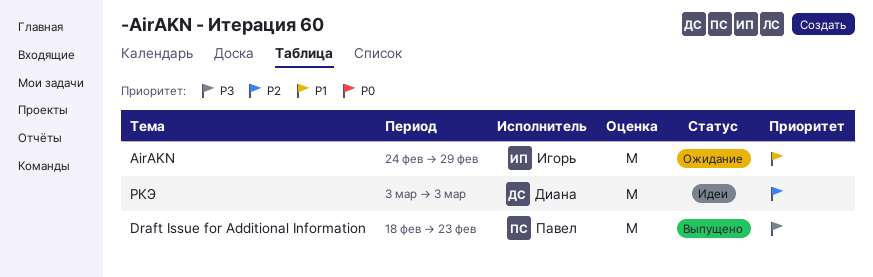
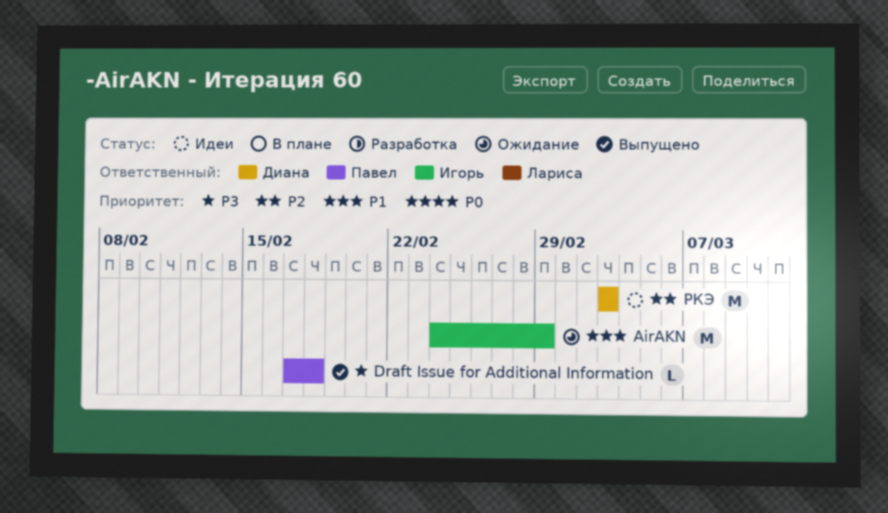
Draft Issue for Additional Information, estimate: M -> L
Draft Issue for Additional Information, start: Feb 18 -> Feb 17
Draft Issue for Additional Information, due: Feb 23 -> Feb 18

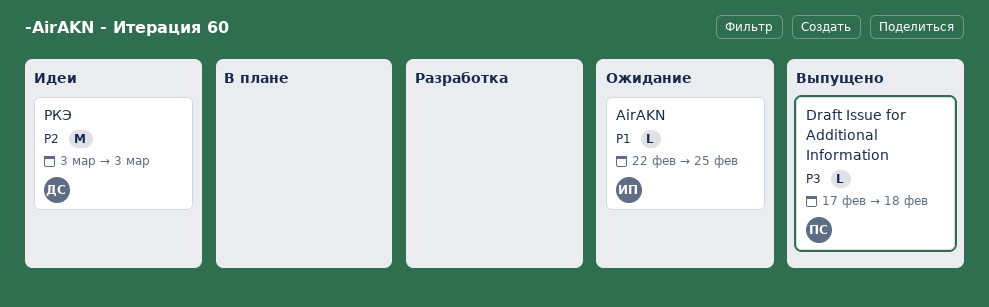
AirAKN, estimate: M -> L
AirAKN, start: Feb 24 -> Feb 22
AirAKN, due: Feb 29 -> Feb 25

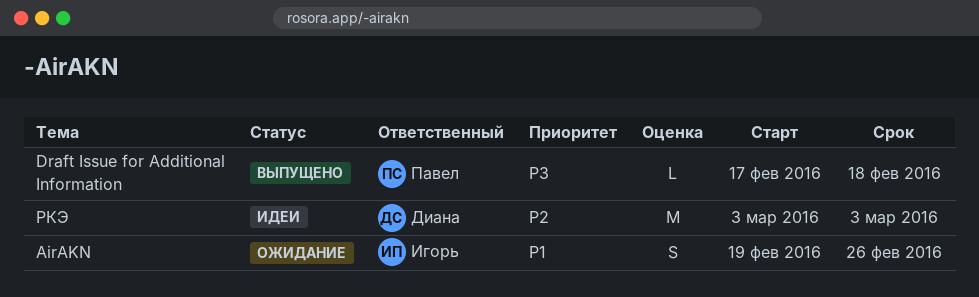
AirAKN, estimate: L -> S
AirAKN, start: Feb 22 -> Feb 19
AirAKN, due: Feb 25 -> Feb 26

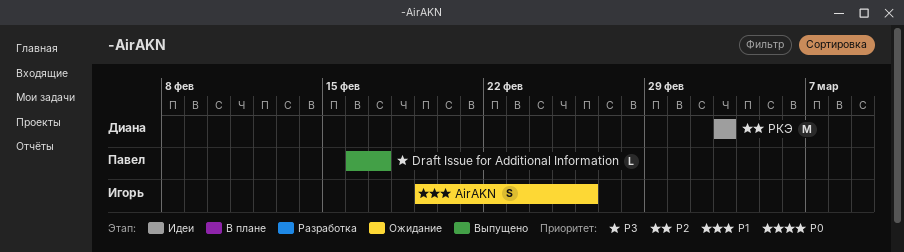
Draft Issue for Additional Information, start: Feb 17 -> Feb 16
Draft Issue for Additional Information, due: Feb 18 -> Feb 17

